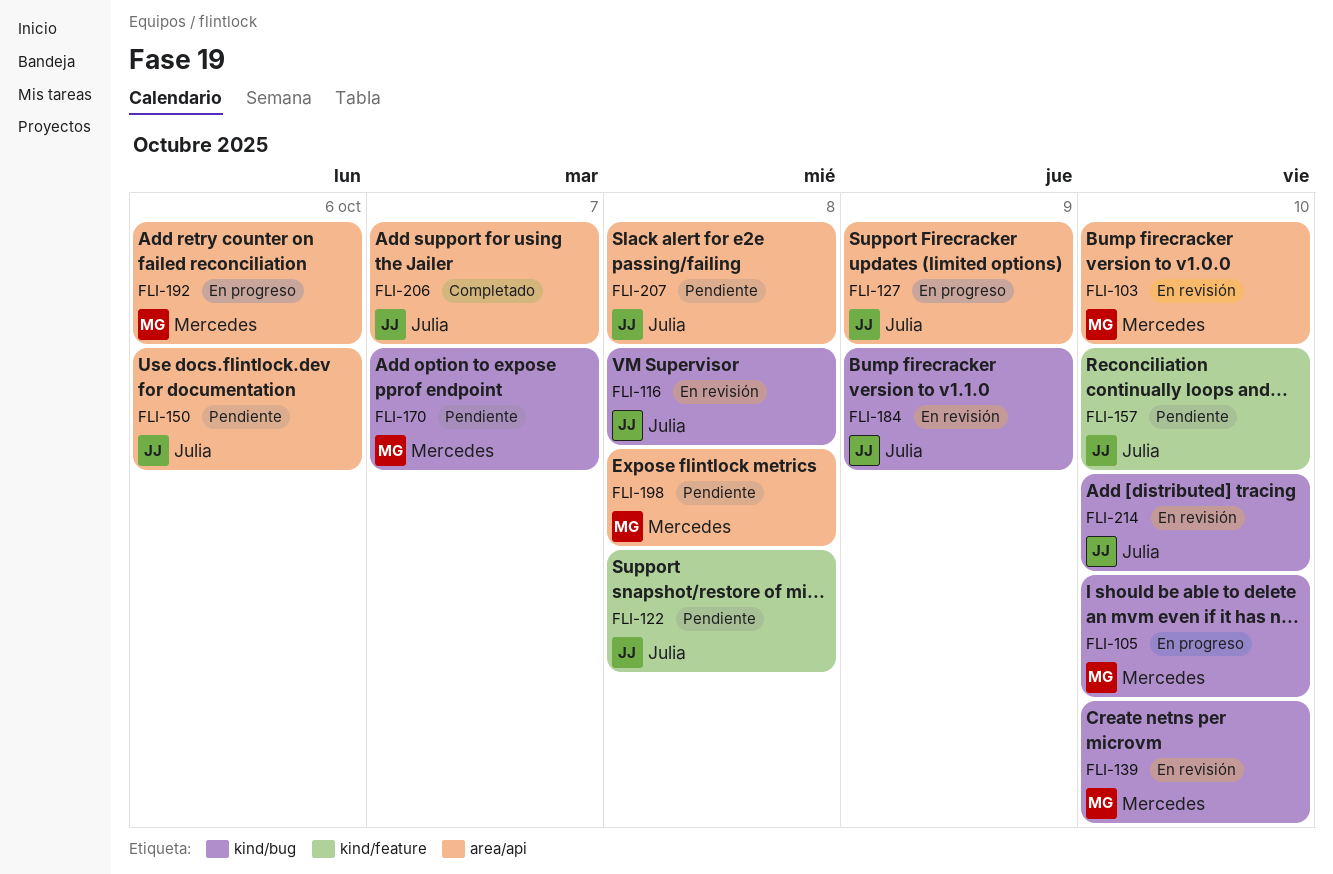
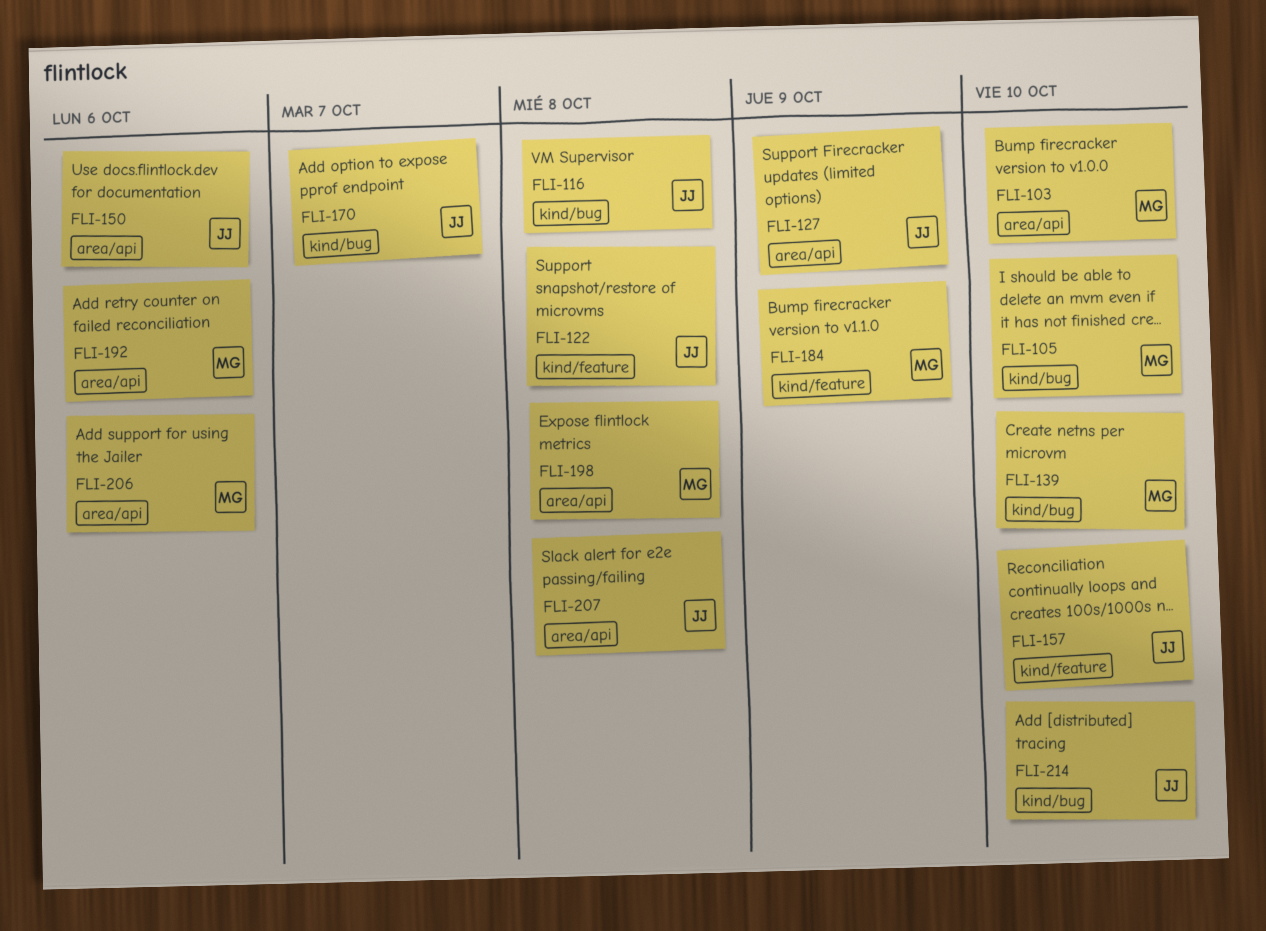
FLI-170, owner: Mercedes -> Julia
FLI-184, owner: Julia -> Mercedes
FLI-184, label: kind/bug -> kind/feature
FLI-206, owner: Julia -> Mercedes
FLI-206, due: Oct 7 -> Oct 6

